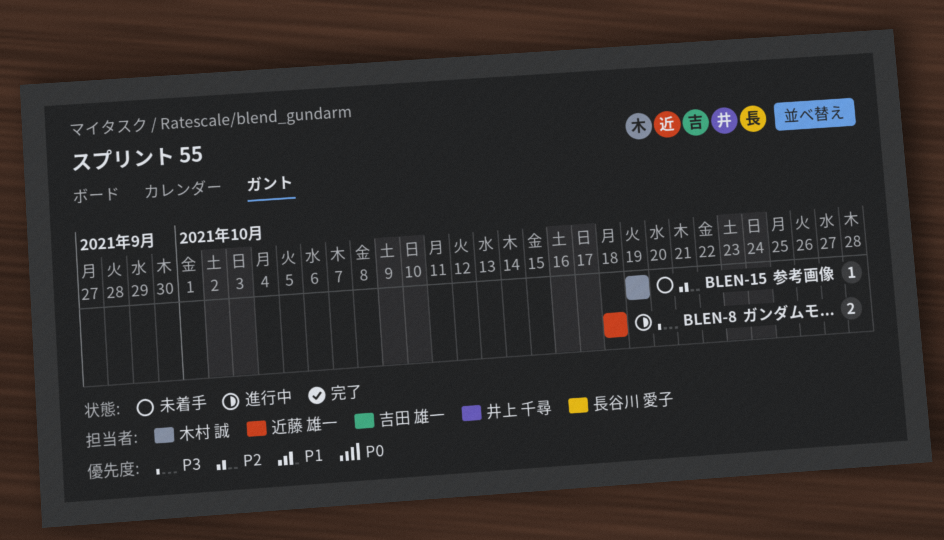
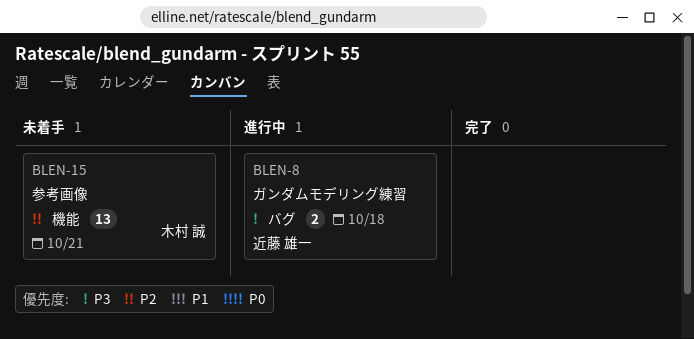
BLEN-15, estimate: 1 -> 13
BLEN-15, due: Oct 19 -> Oct 21

